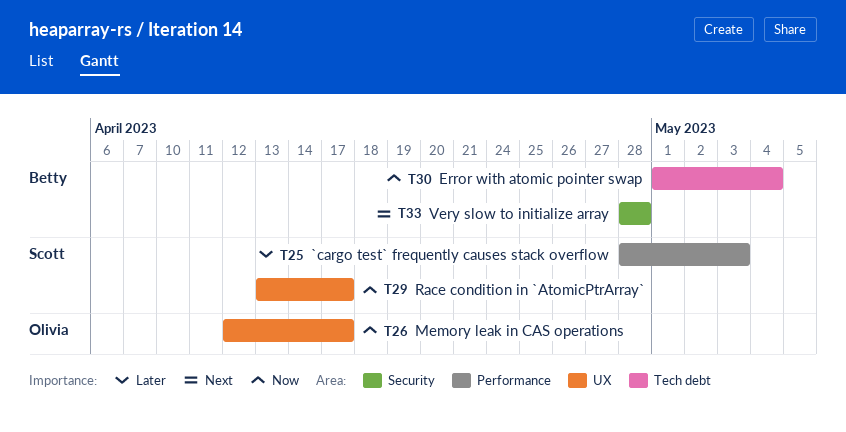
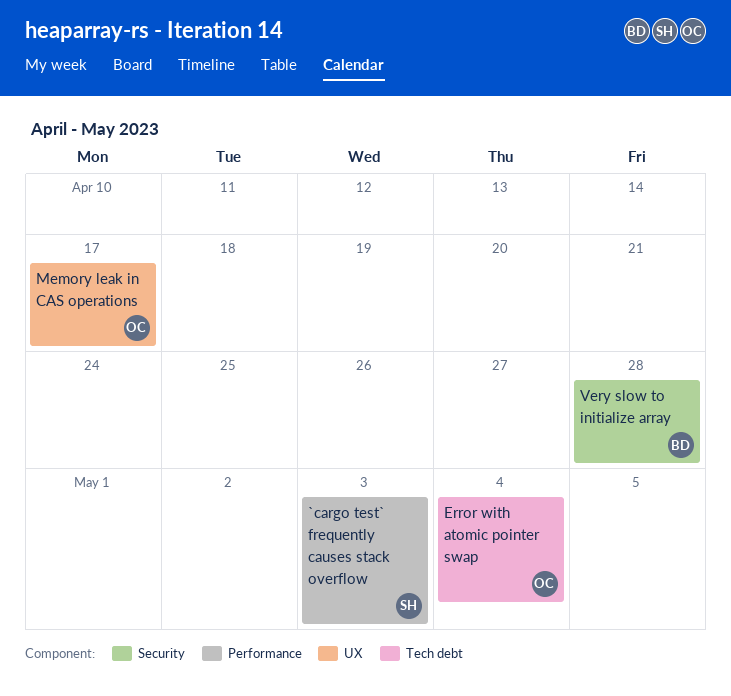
Error with atomic pointer swap, owner: Betty -> Olivia
Race condition in `AtomicPtrArray`: present -> none

